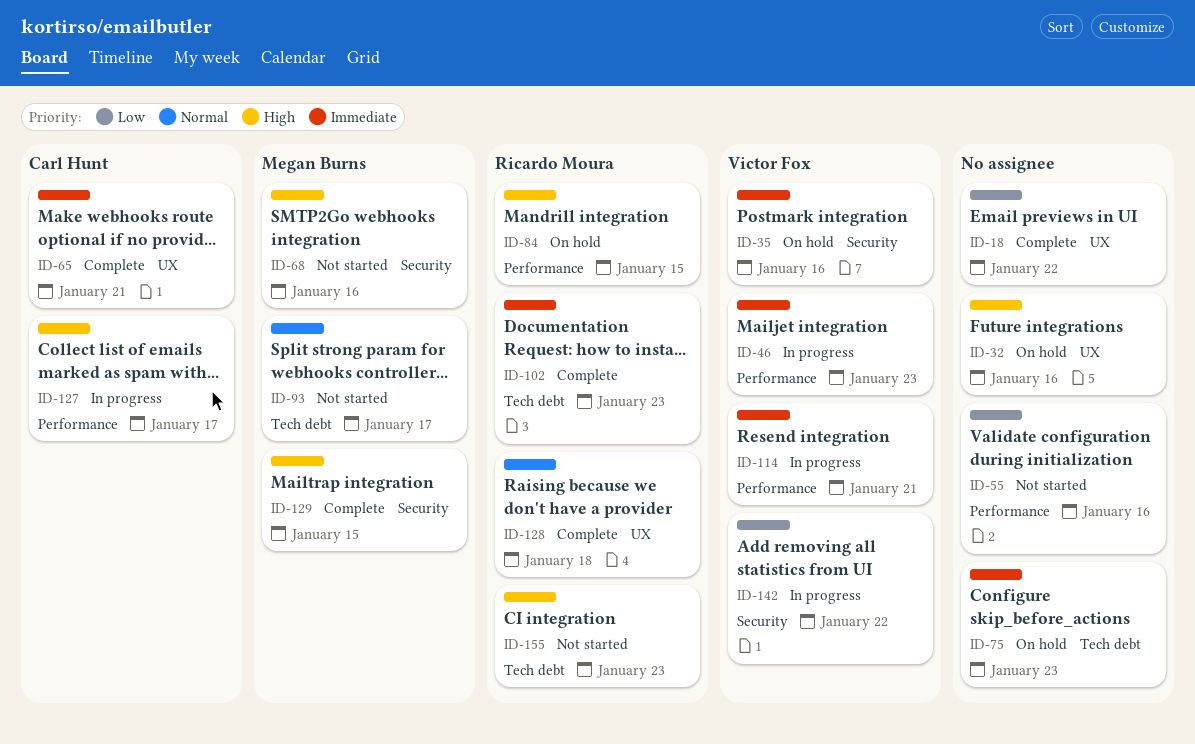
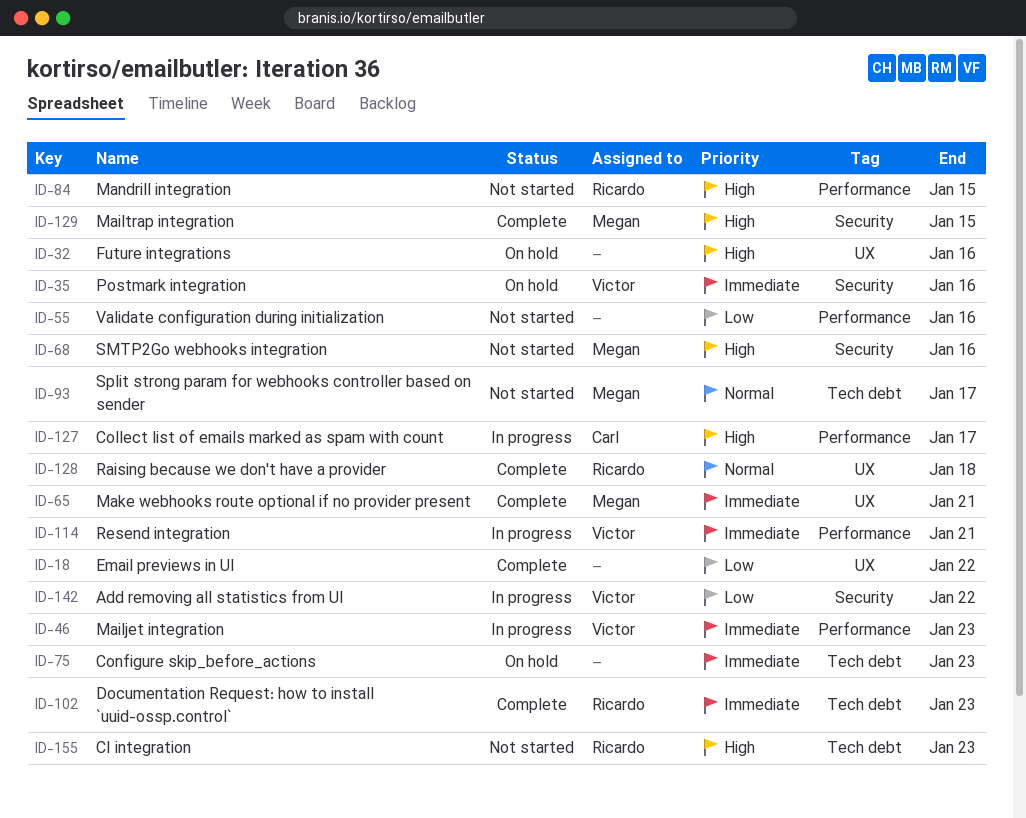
ID-65, owner: Carl Hunt -> Megan Burns
ID-84, status: On hold -> Not started

